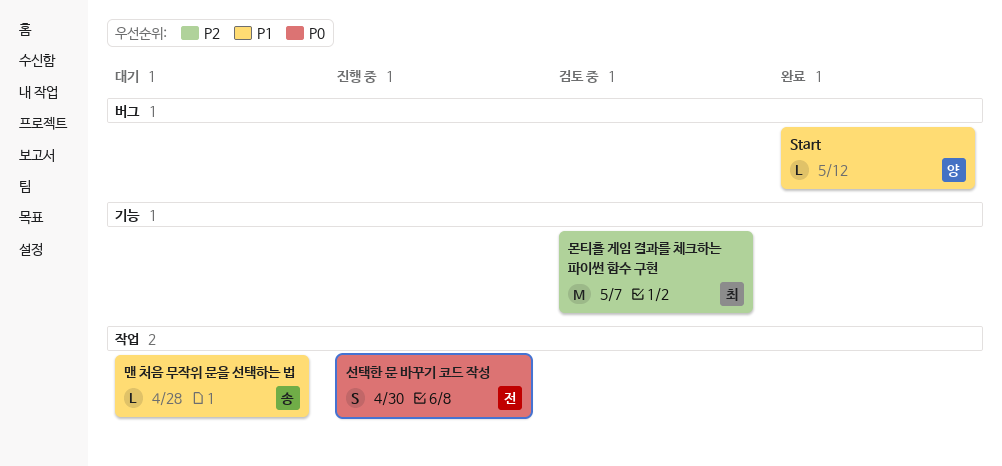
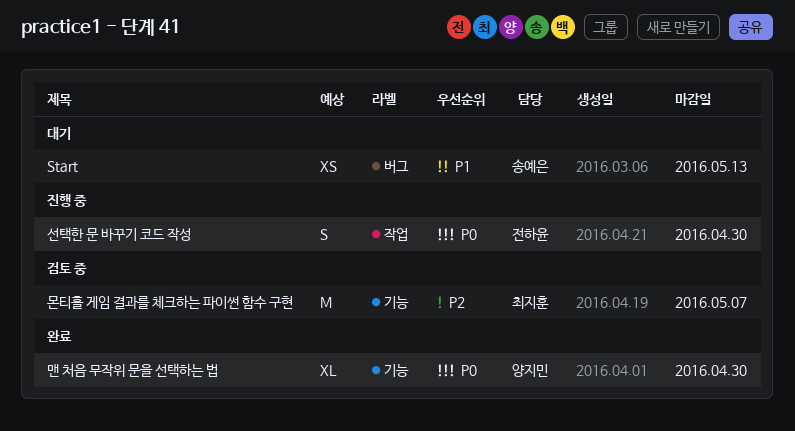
Start, status: 완료 -> 대기
Start, owner: 양지민 -> 송예은
Start, estimate: L -> XS
Start, due: May 12 -> May 13
맨 처음 무작위 문을 선택하는 법, status: 대기 -> 완료
맨 처음 무작위 문을 선택하는 법, owner: 송예은 -> 양지민
맨 처음 무작위 문을 선택하는 법, priority: P1 -> P0
맨 처음 무작위 문을 선택하는 법, label: 작업 -> 기능
맨 처음 무작위 문을 선택하는 법, estimate: L -> XL
맨 처음 무작위 문을 선택하는 법, due: Apr 28 -> Apr 30

